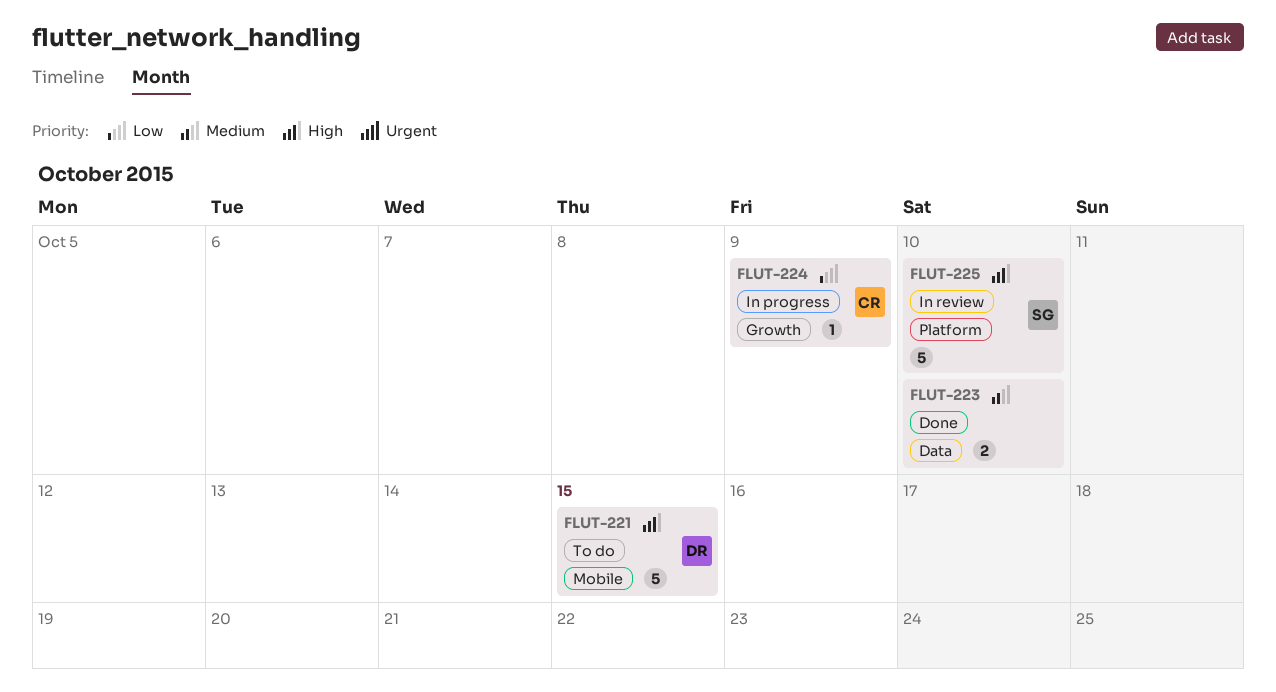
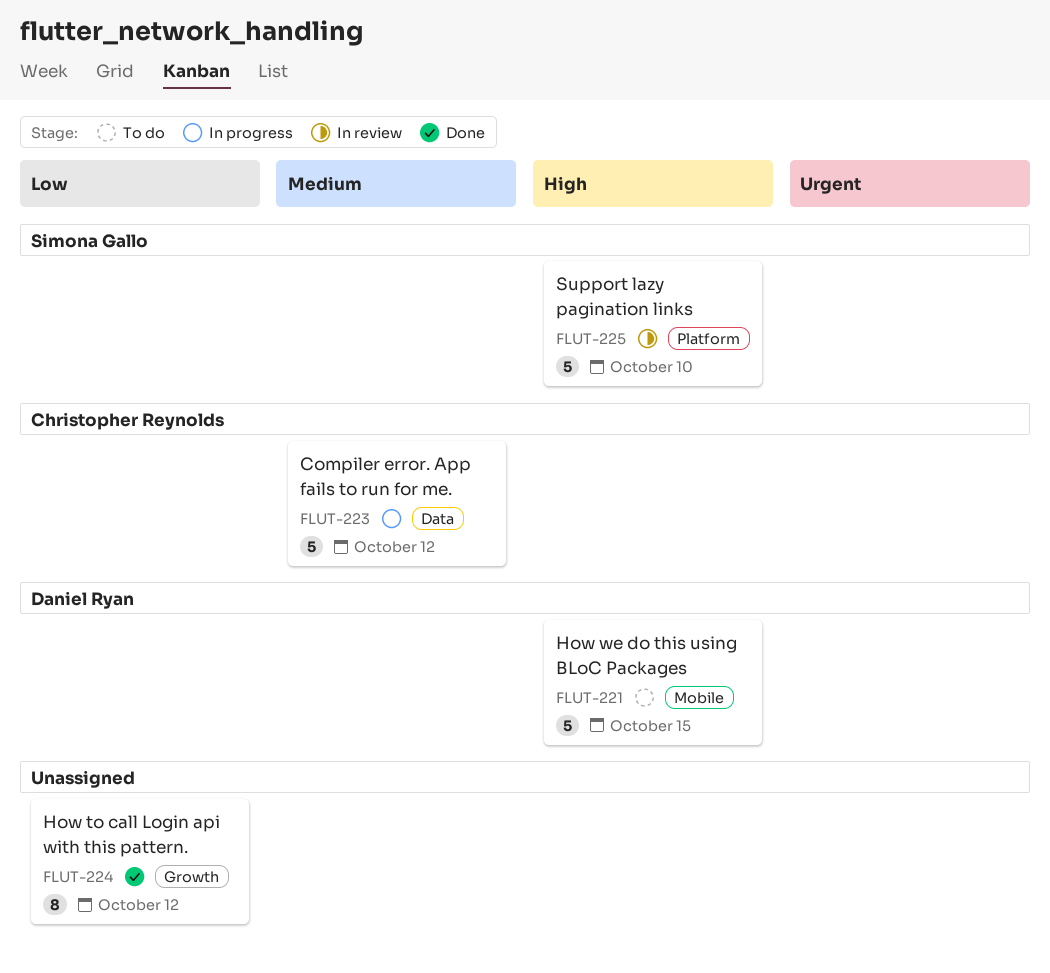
FLUT-223, status: Done -> In progress
FLUT-223, owner: none -> Christopher Reynolds
FLUT-223, estimate: 2 -> 5
FLUT-223, due: Oct 10 -> Oct 12
FLUT-224, status: In progress -> Done
FLUT-224, owner: Christopher Reynolds -> none
FLUT-224, estimate: 1 -> 8
FLUT-224, due: Oct 9 -> Oct 12

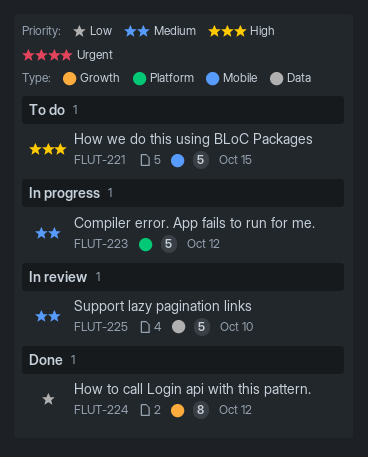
FLUT-223, label: Data -> Platform
FLUT-225, priority: High -> Medium
FLUT-225, label: Platform -> Data

